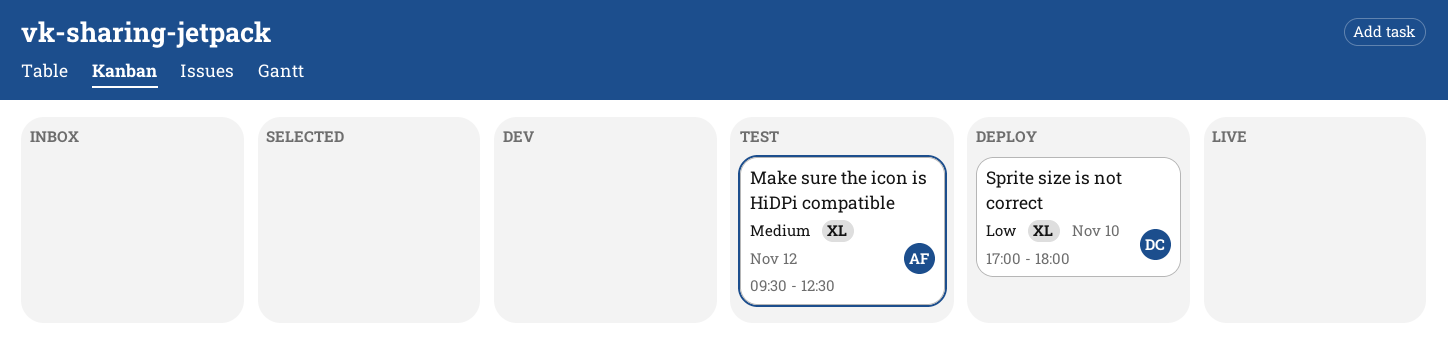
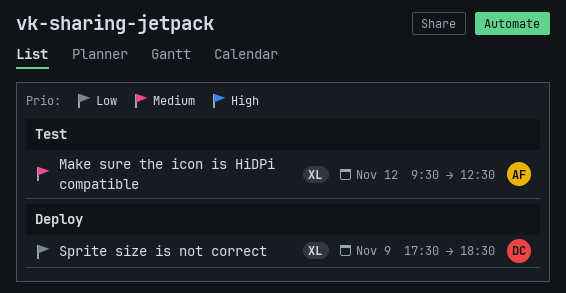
Sprite size is not correct, day: Nov 10 -> Nov 9
Sprite size is not correct, begins: 17:00 -> 17:30
Sprite size is not correct, ends: 18:00 -> 18:30

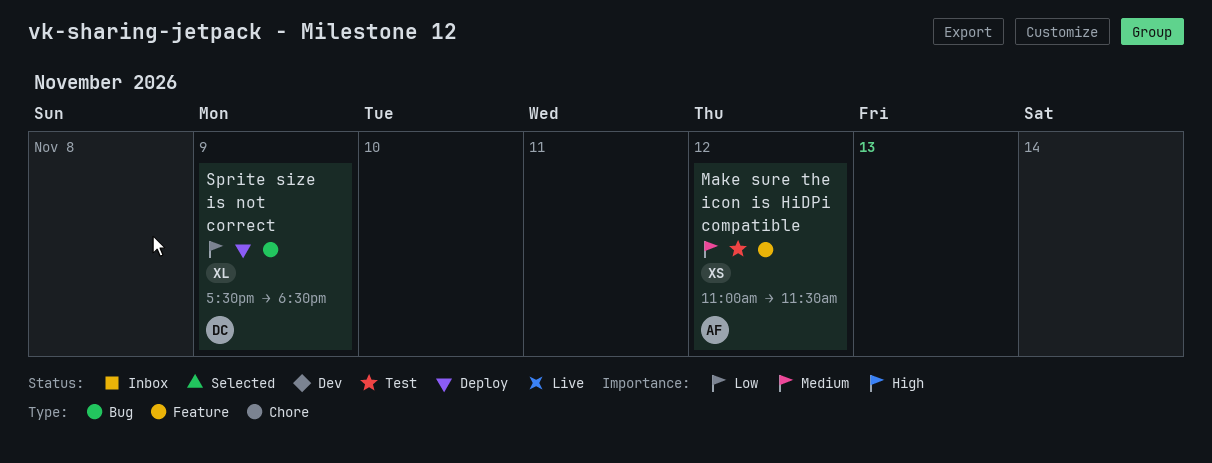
Make sure the icon is HiDPi compatible, estimate: XL -> XS
Make sure the icon is HiDPi compatible, begins: 09:30 -> 11:00
Make sure the icon is HiDPi compatible, ends: 12:30 -> 11:30

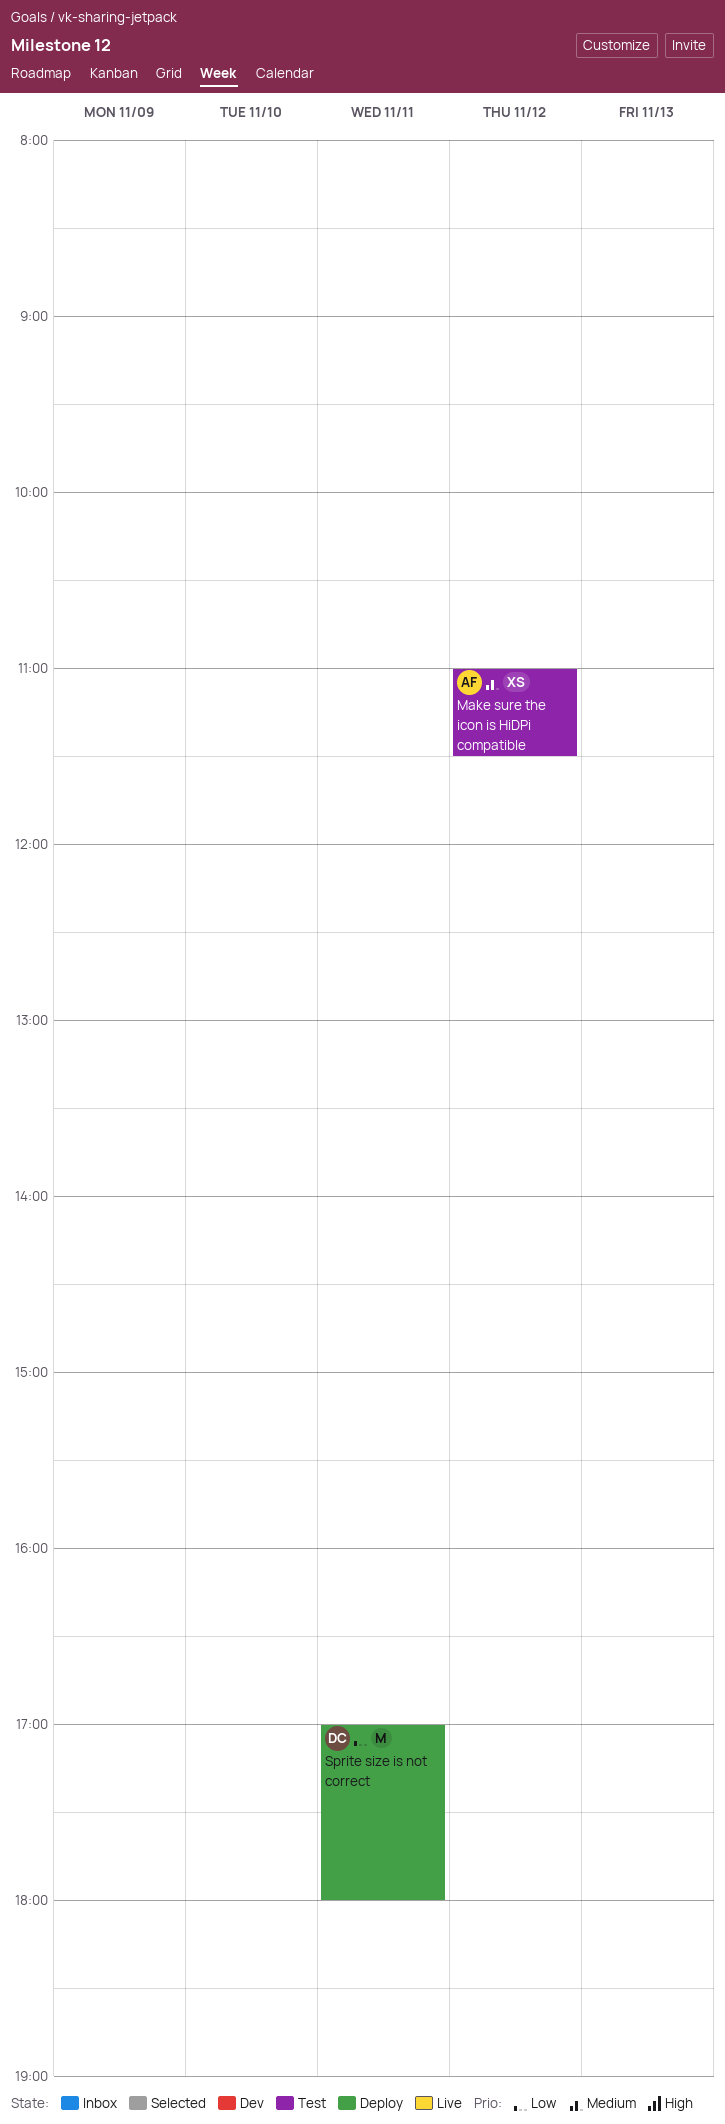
Sprite size is not correct, estimate: XL -> M
Sprite size is not correct, day: Nov 9 -> Nov 11
Sprite size is not correct, begins: 17:30 -> 17:00
Sprite size is not correct, ends: 18:30 -> 18:00

